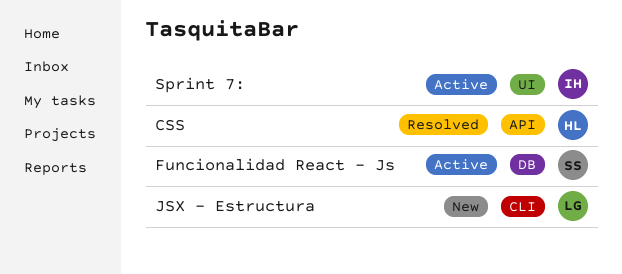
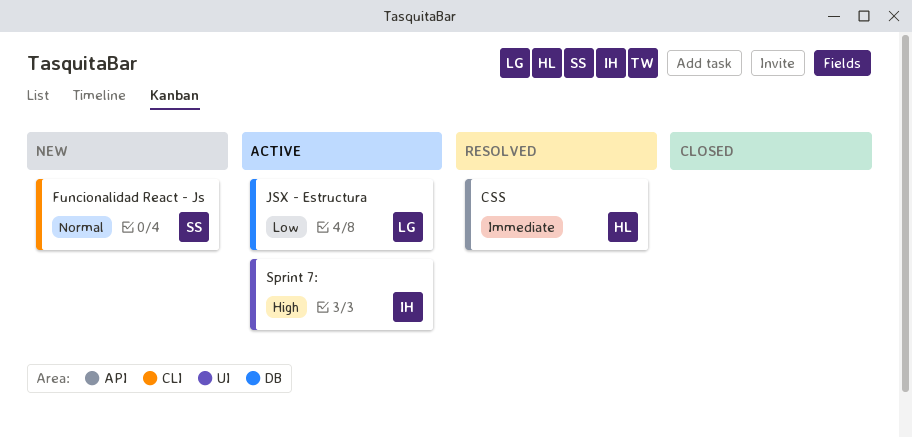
Funcionalidad React - Js, status: Active -> New
Funcionalidad React - Js, label: DB -> CLI
JSX - Estructura, status: New -> Active
JSX - Estructura, label: CLI -> DB

